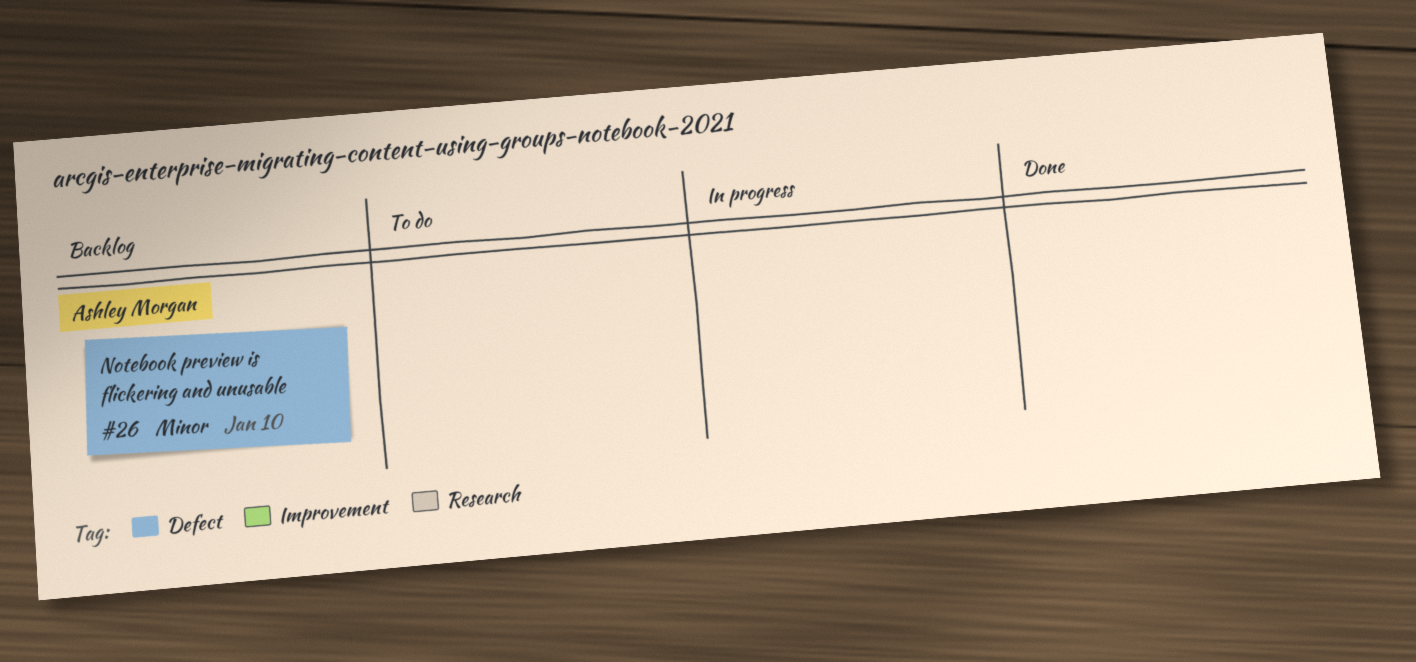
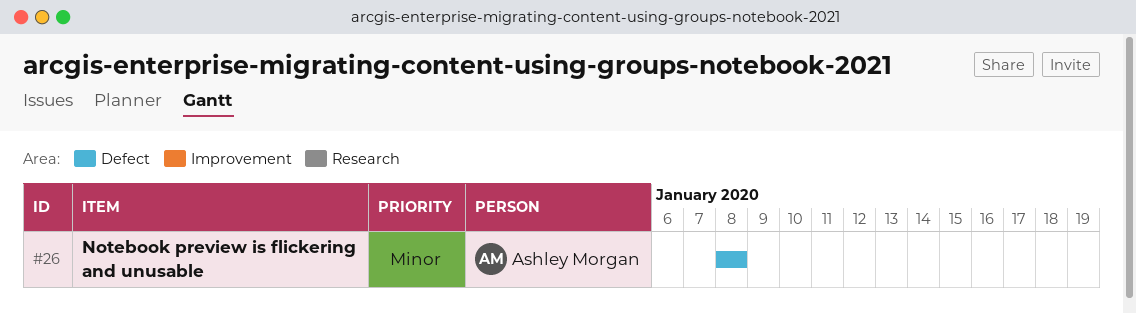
#26, due: Jan 10 -> Jan 8

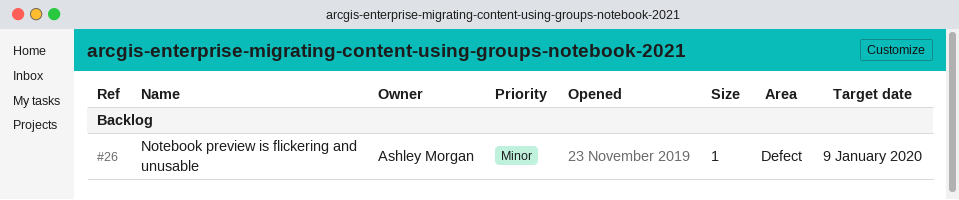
#26, due: Jan 8 -> Jan 9

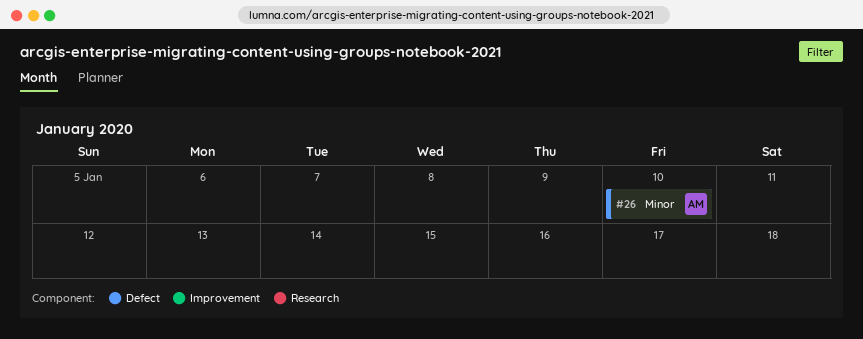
#26, due: Jan 9 -> Jan 10

